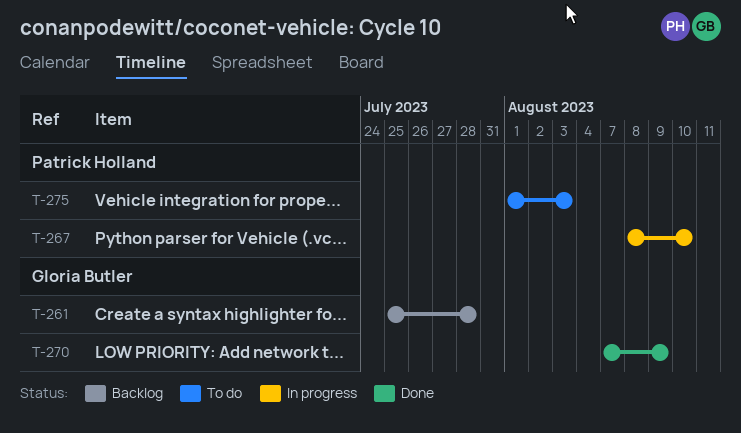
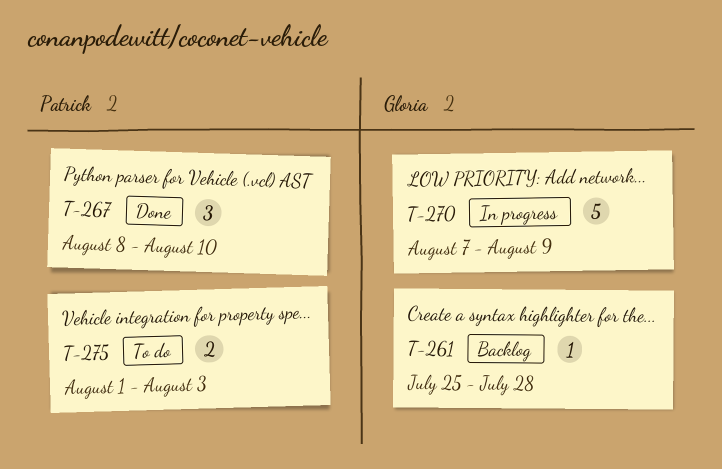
T-267, status: In progress -> Done
T-270, status: Done -> In progress

